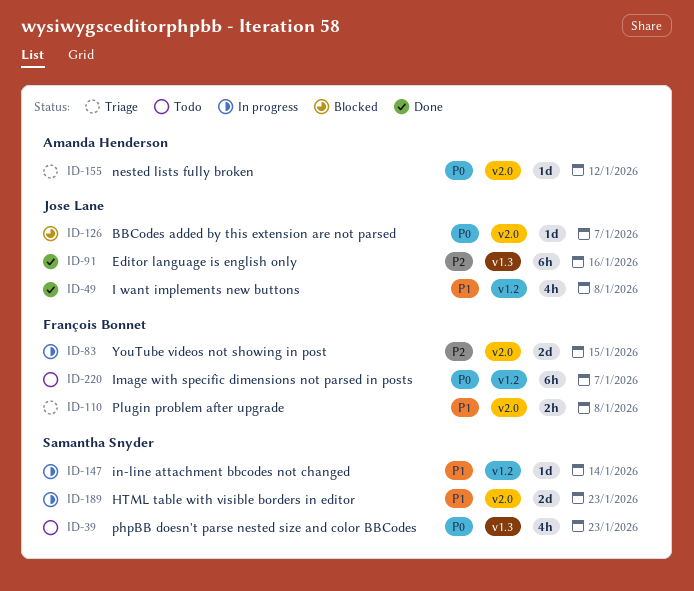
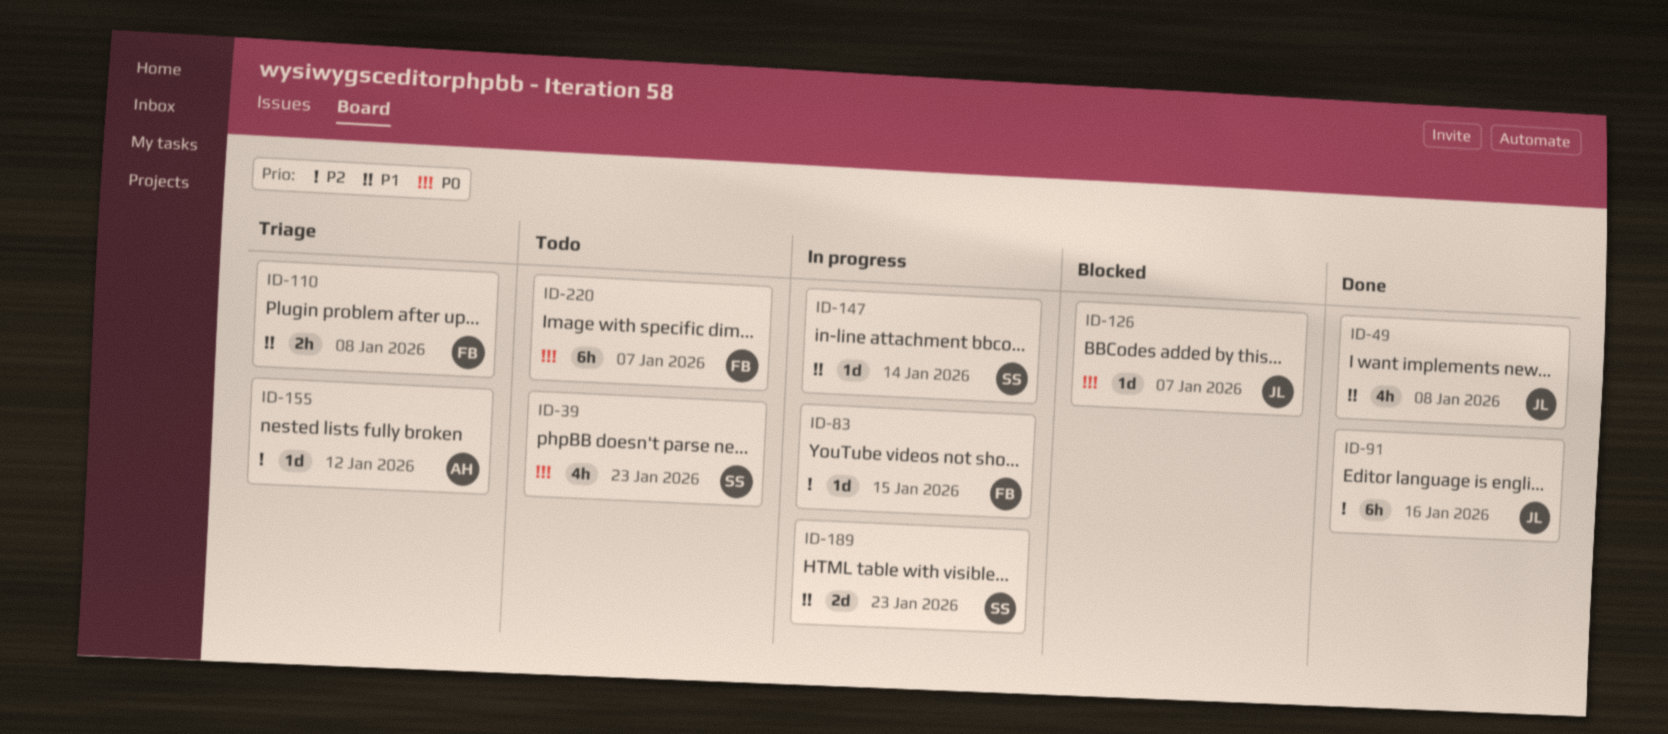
ID-83, estimate: 2d -> 1d
ID-155, priority: P0 -> P2

